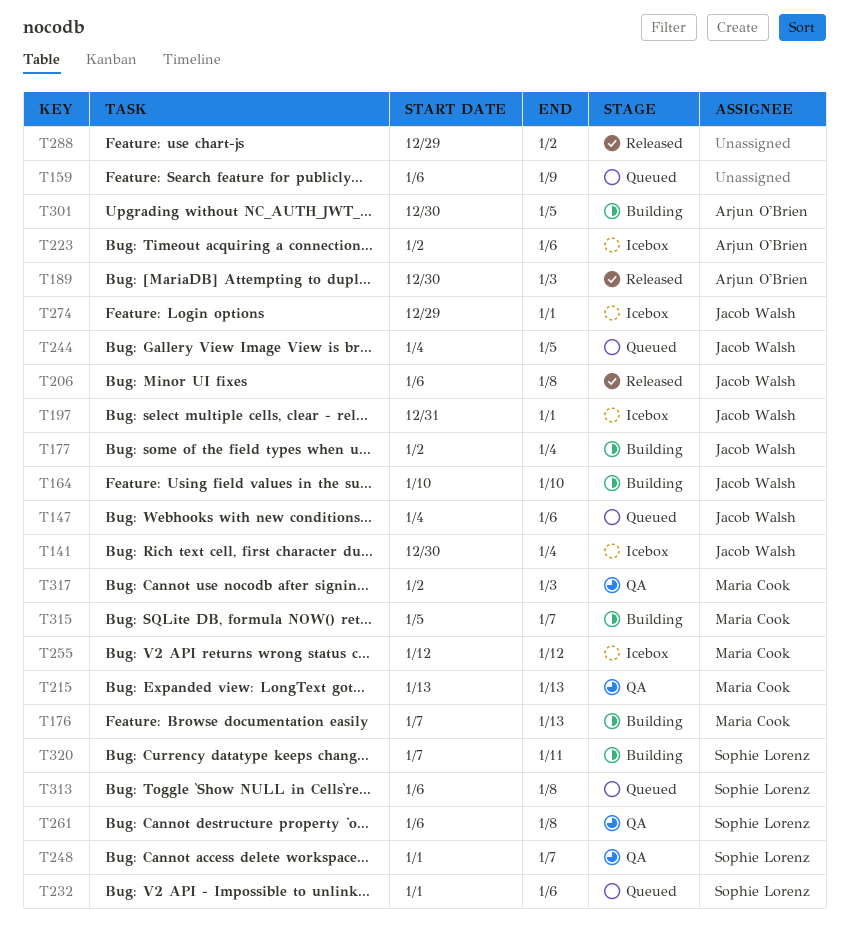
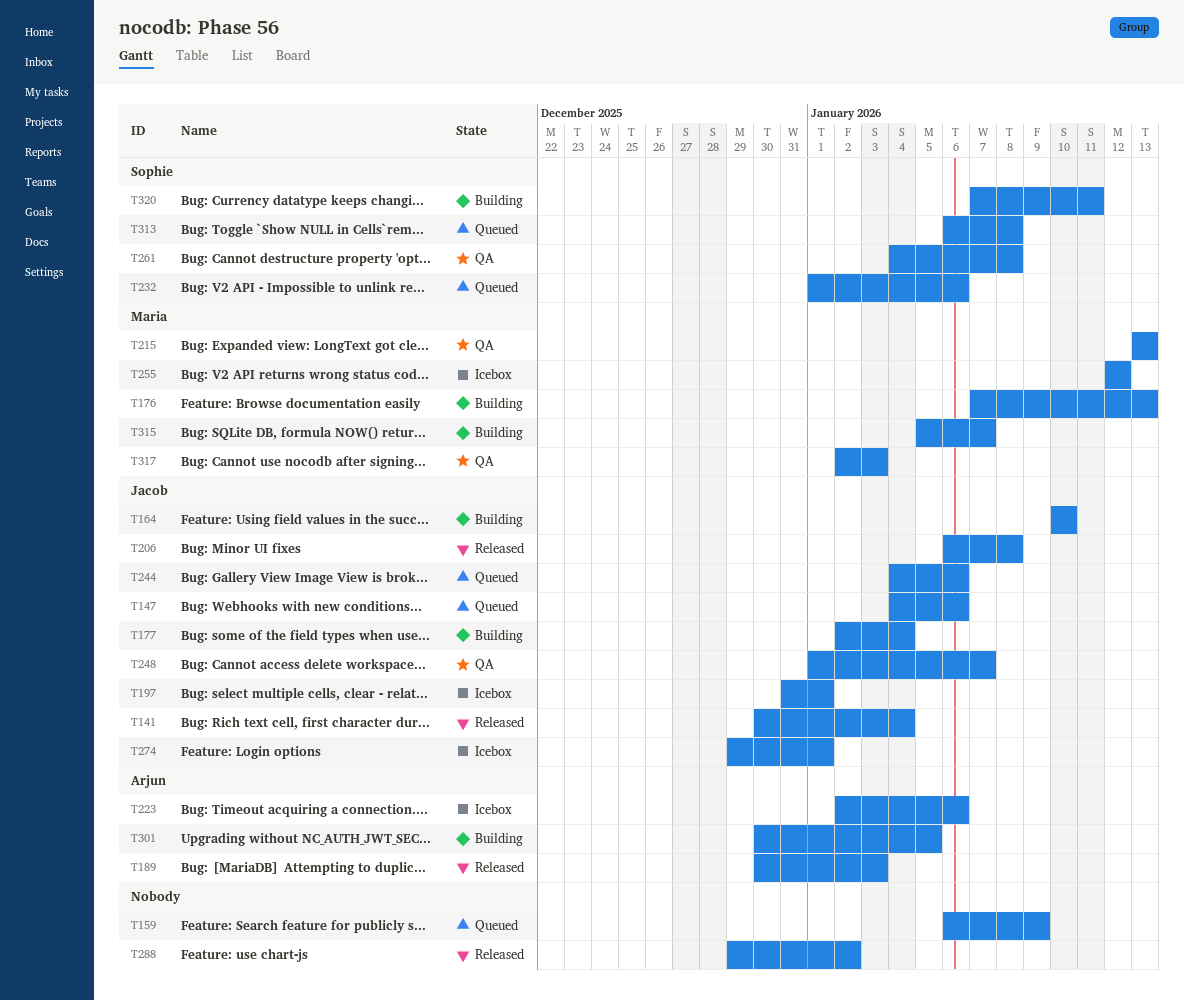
T141, status: Icebox -> Released
T244, due: Jan 5 -> Jan 6
T248, owner: Sophie Lorenz -> Jacob Walsh
T261, start: Jan 6 -> Jan 4

